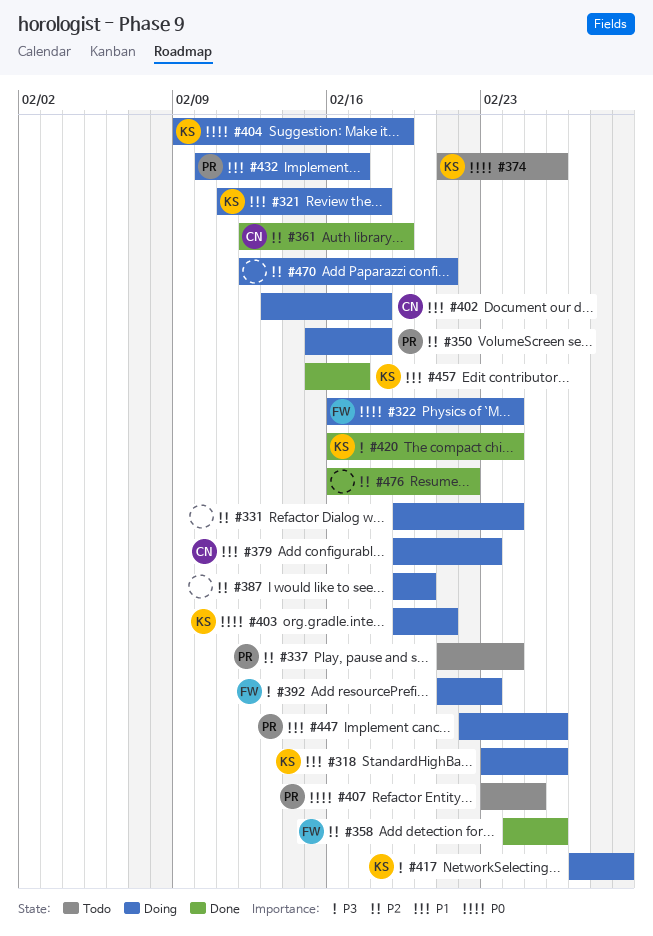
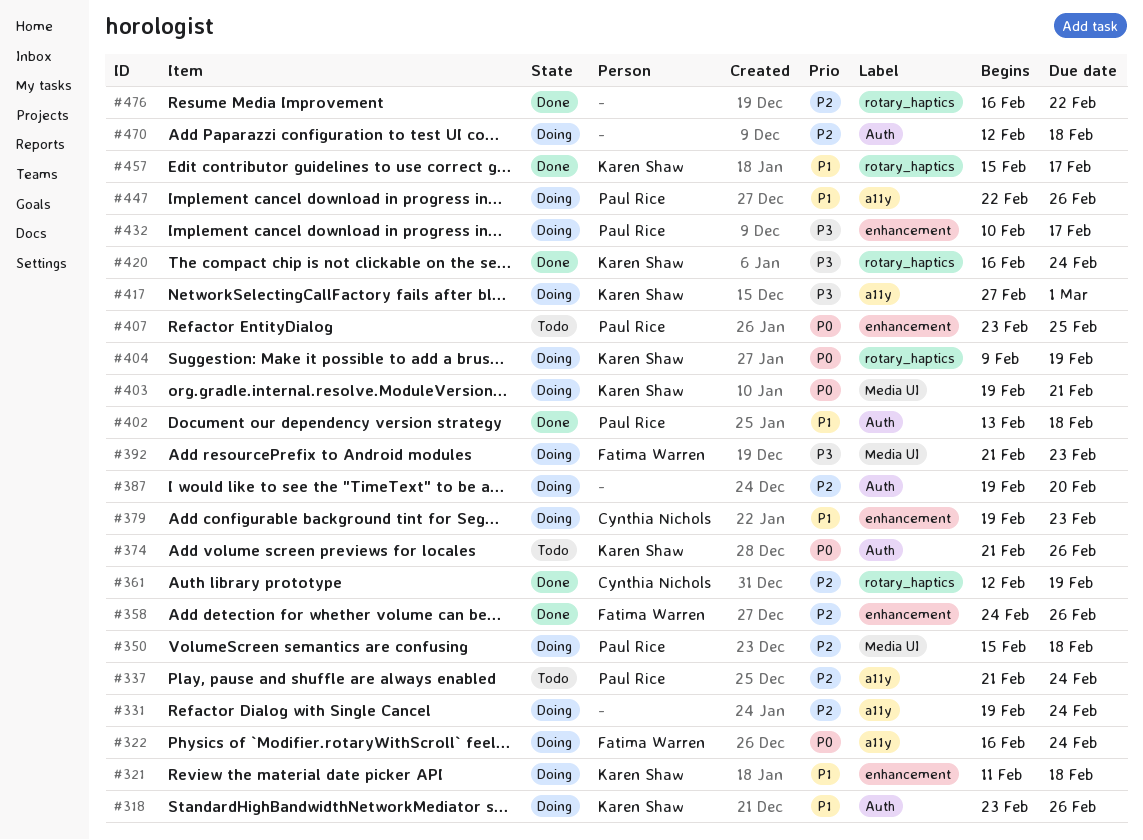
#402, status: Doing -> Done
#402, owner: Cynthia Nichols -> Paul Rice
#432, priority: P1 -> P3
#470, due: Feb 21 -> Feb 18

